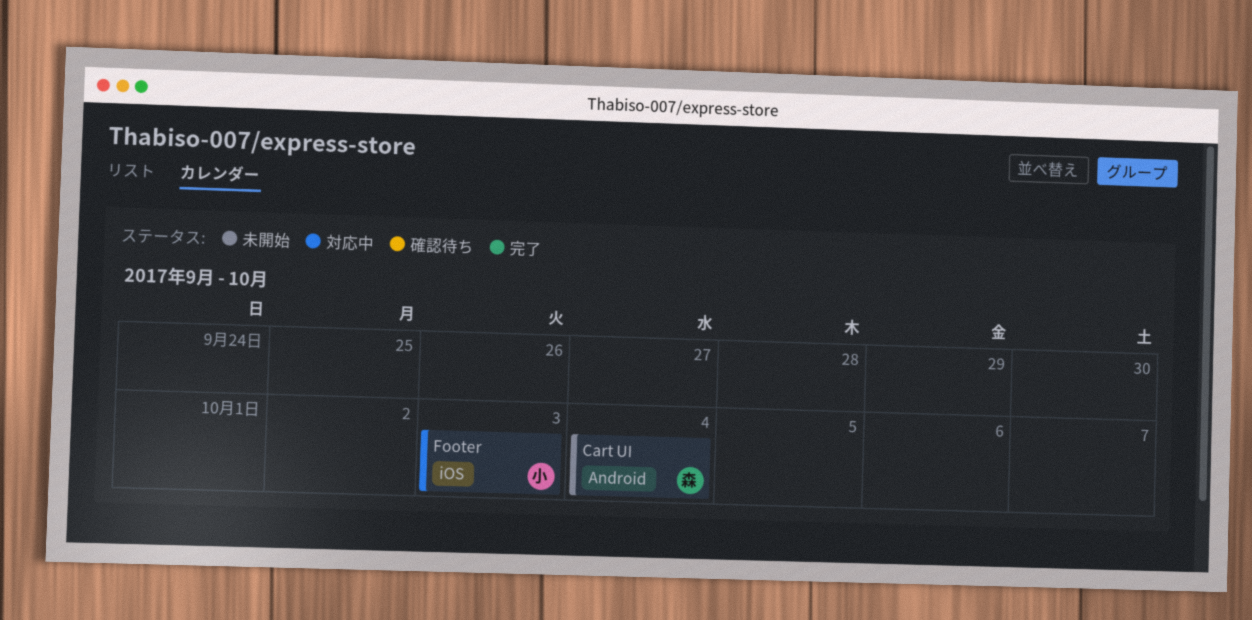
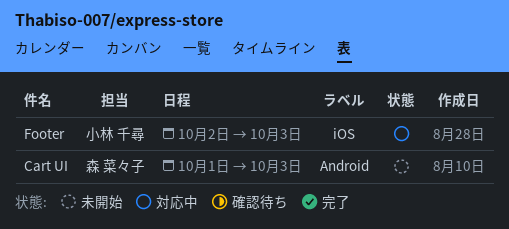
Cart UI, due: Oct 4 -> Oct 3

